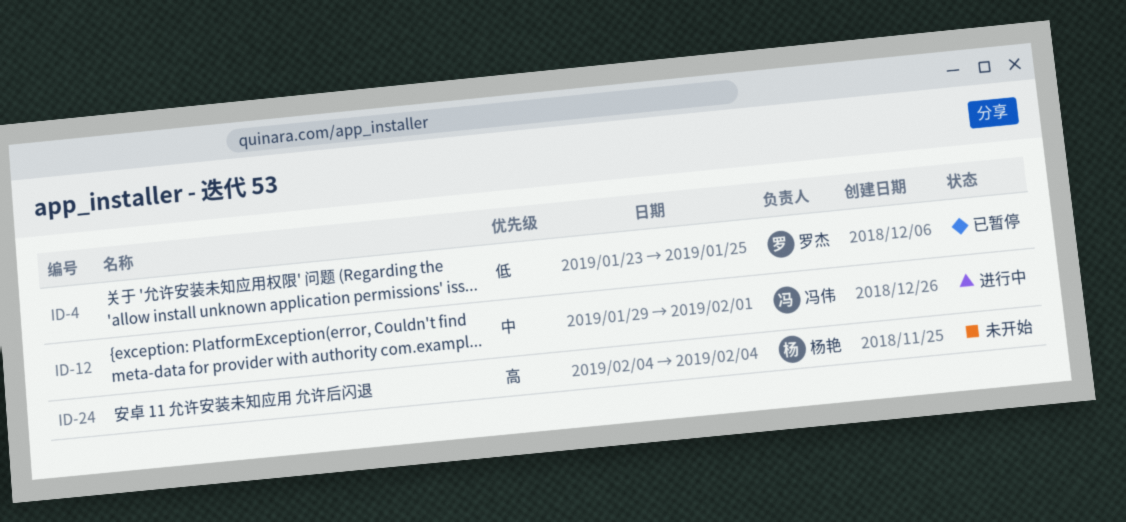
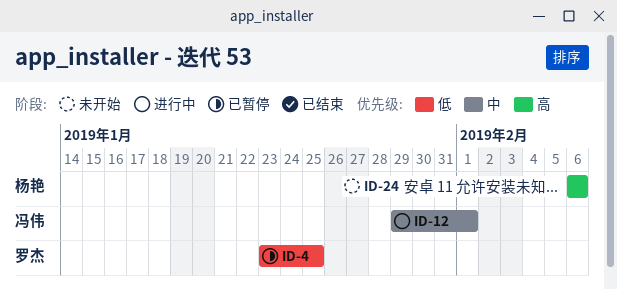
ID-24, start: Feb 4 -> Feb 6
ID-24, due: Feb 4 -> Feb 6

